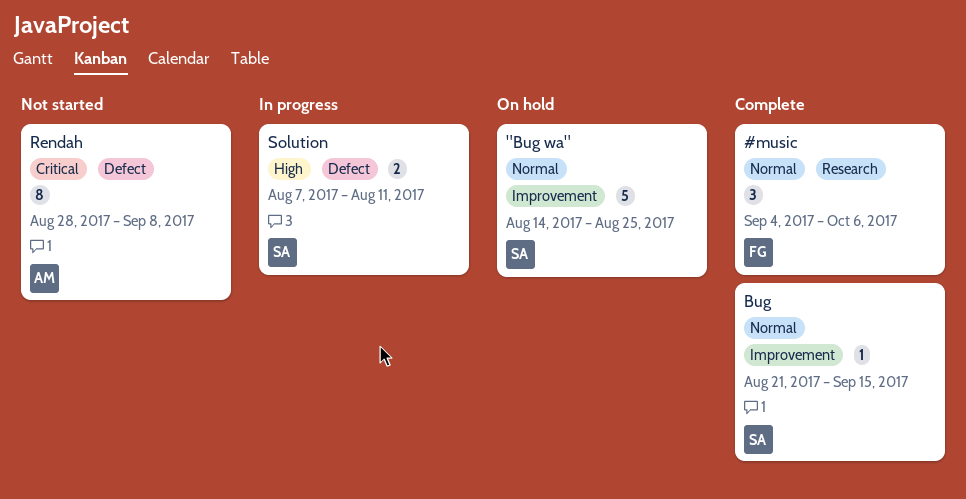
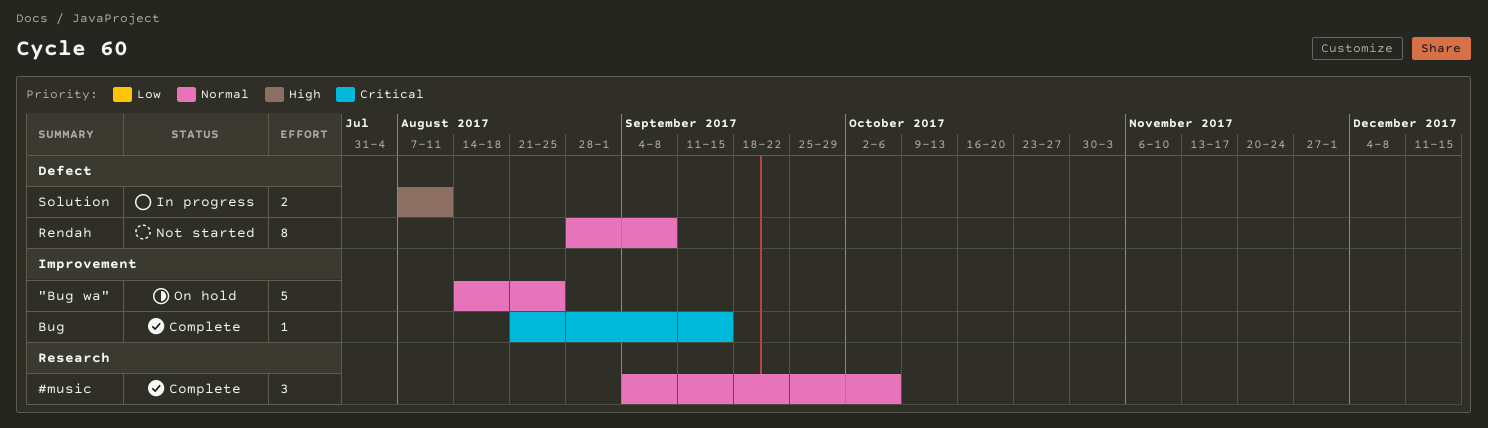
Bug, priority: Normal -> Critical
Rendah, priority: Critical -> Normal

